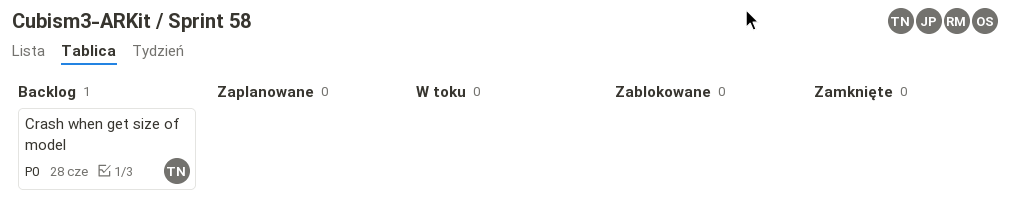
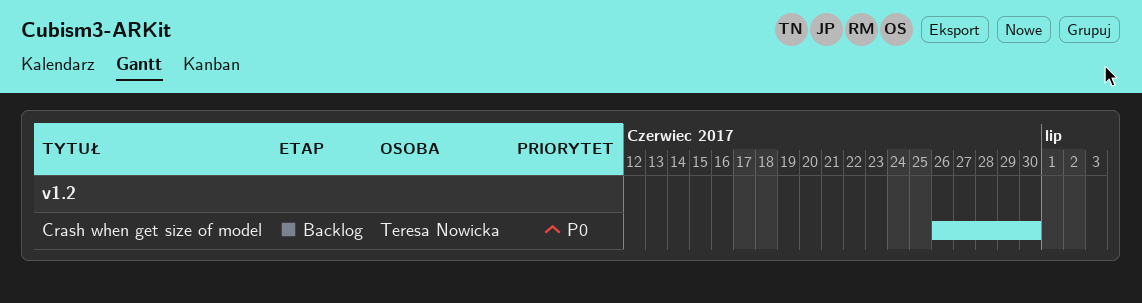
Crash when get size of model, due: Jun 28 -> Jun 30

